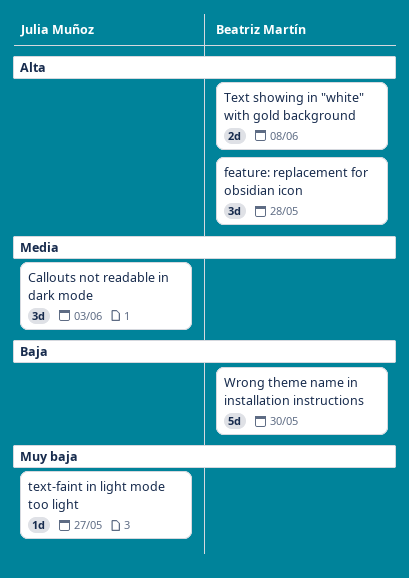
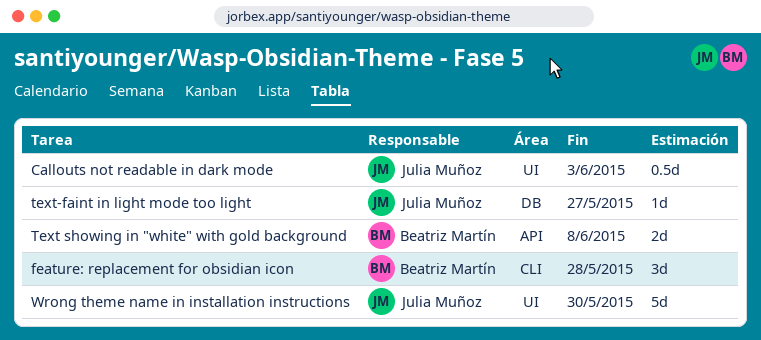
Callouts not readable in dark mode, estimate: 3d -> 0.5d
Wrong theme name in installation instructions, owner: Beatriz Martín -> Julia Muñoz

